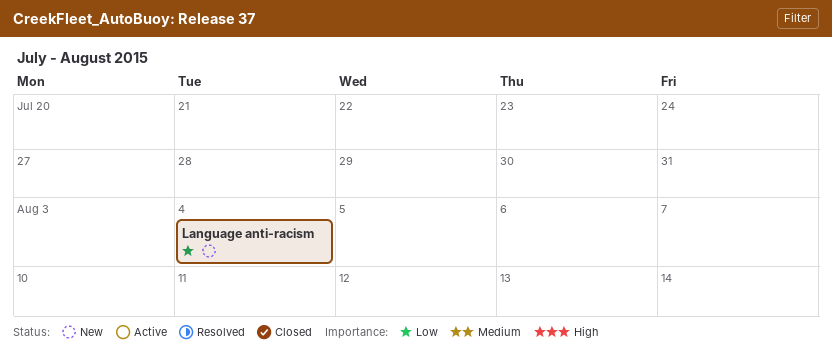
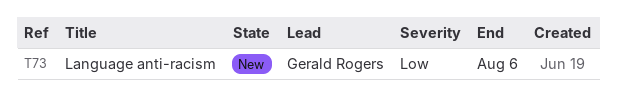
Language anti-racism, due: Aug 4 -> Aug 6

